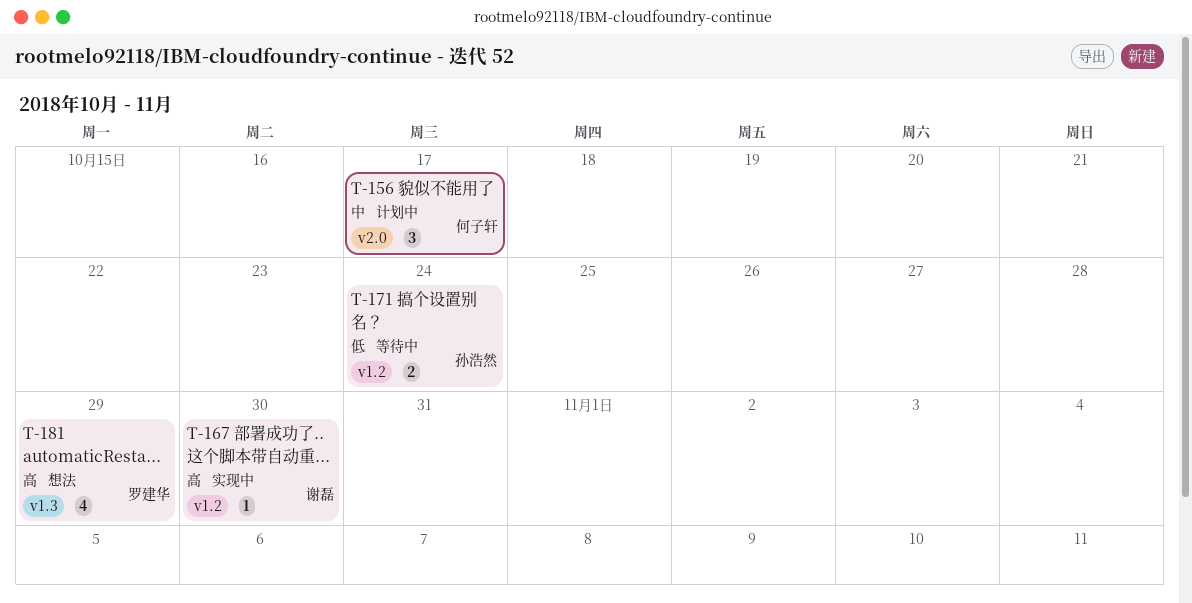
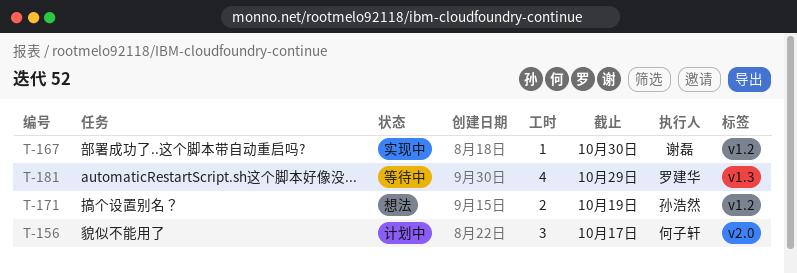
T-171, status: 等待中 -> 想法
T-171, due: Oct 24 -> Oct 19
T-181, status: 想法 -> 等待中

